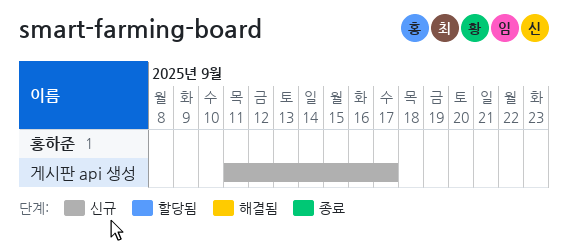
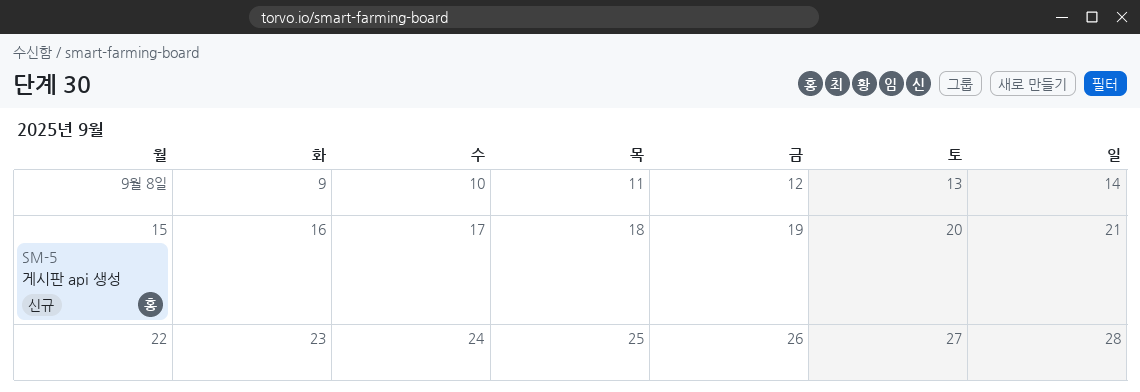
게시판 api 생성, due: Sep 17 -> Sep 15

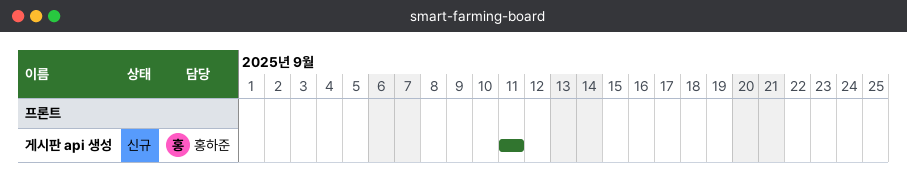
게시판 api 생성, due: Sep 15 -> Sep 11

